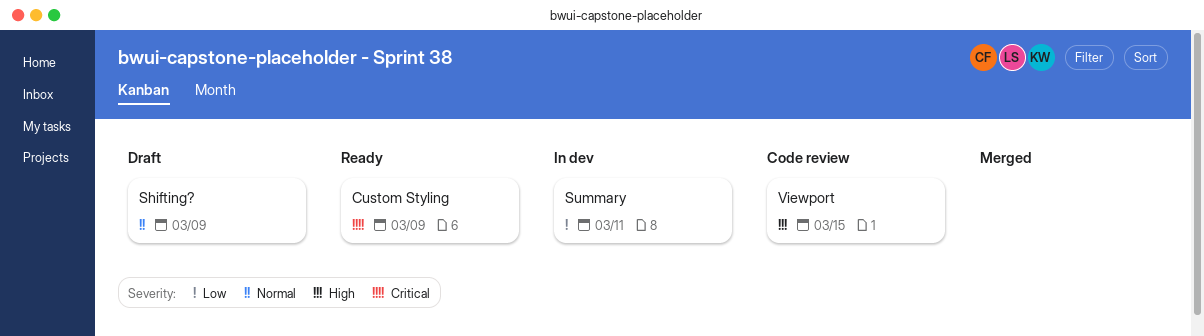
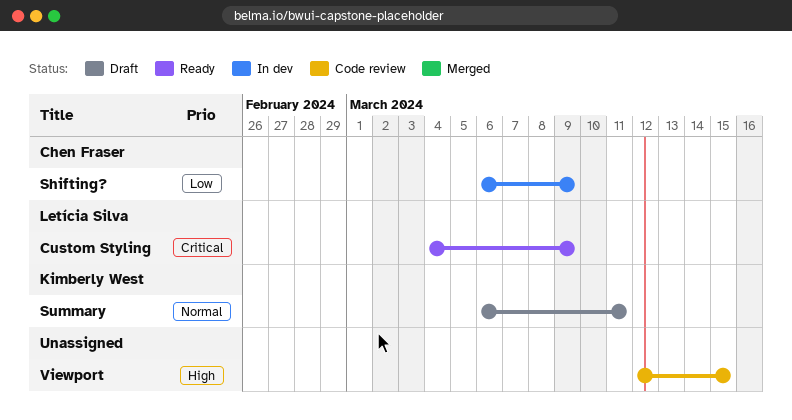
Shifting?, status: Draft -> In dev
Shifting?, priority: Normal -> Low
Summary, status: In dev -> Draft
Summary, priority: Low -> Normal

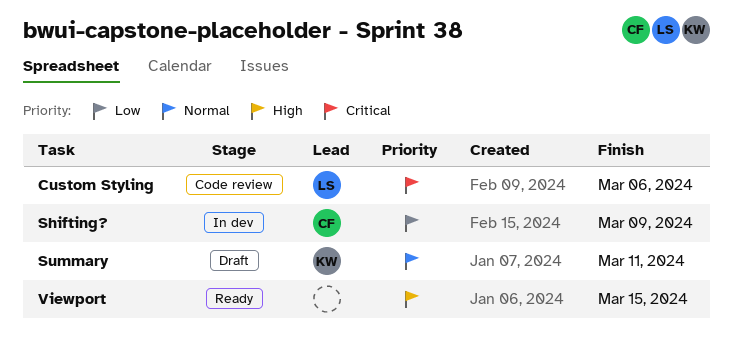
Custom Styling, status: Ready -> Code review
Custom Styling, due: Mar 9 -> Mar 6
Viewport, status: Code review -> Ready

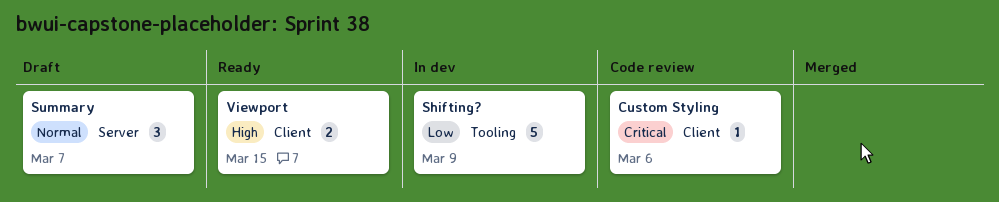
Summary, due: Mar 11 -> Mar 7

